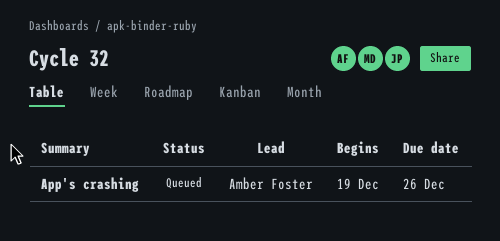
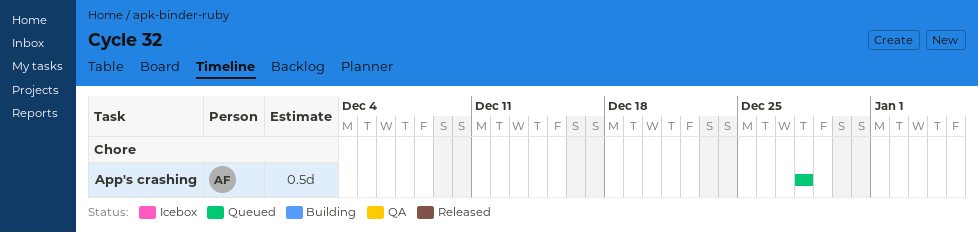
App's crashing, start: Dec 19 -> Dec 28
App's crashing, due: Dec 26 -> Dec 28

